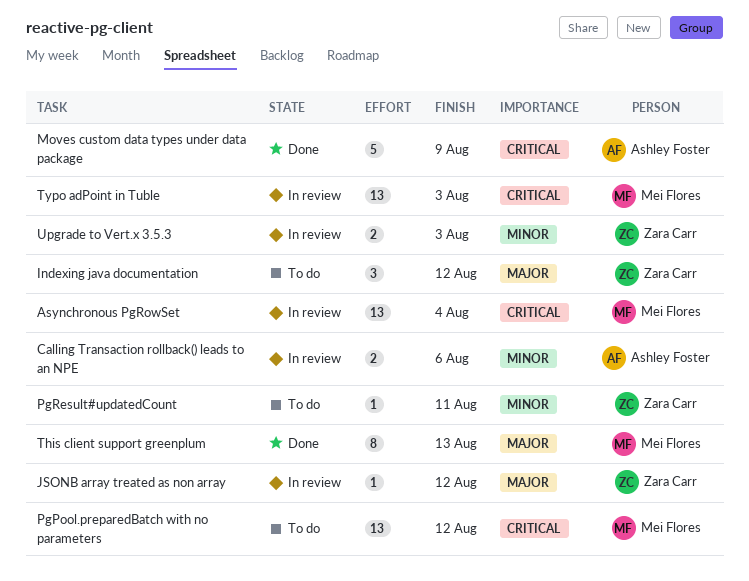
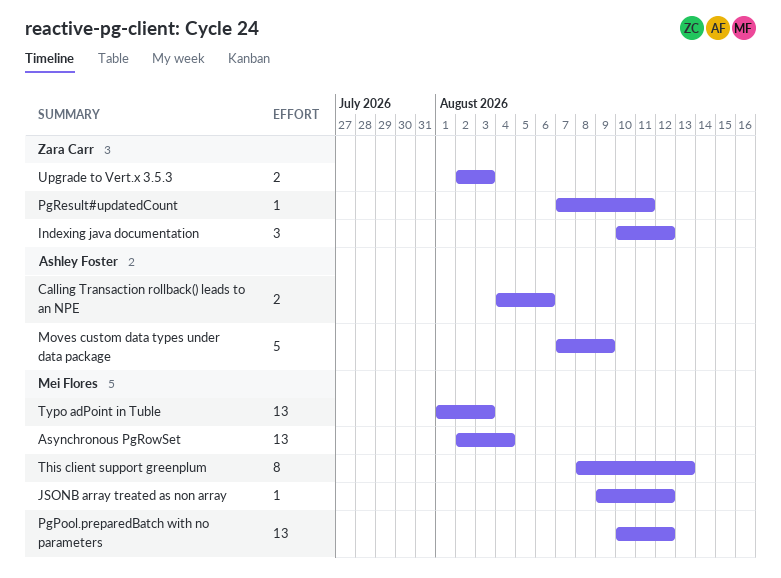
JSONB array treated as non array, owner: Zara Carr -> Mei Flores

